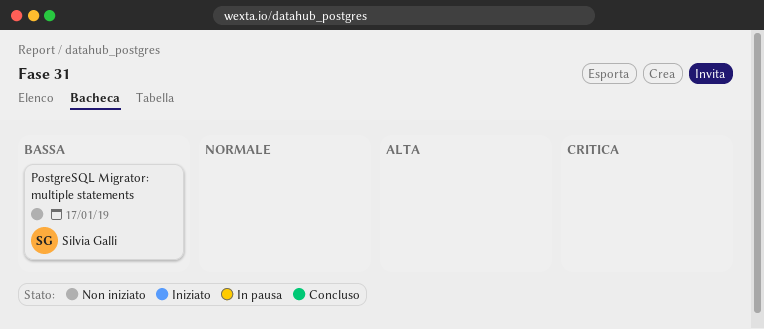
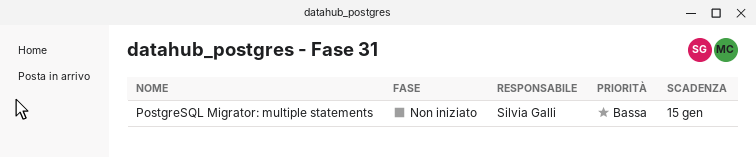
PostgreSQL Migrator: multiple statements, due: Jan 17 -> Jan 15

